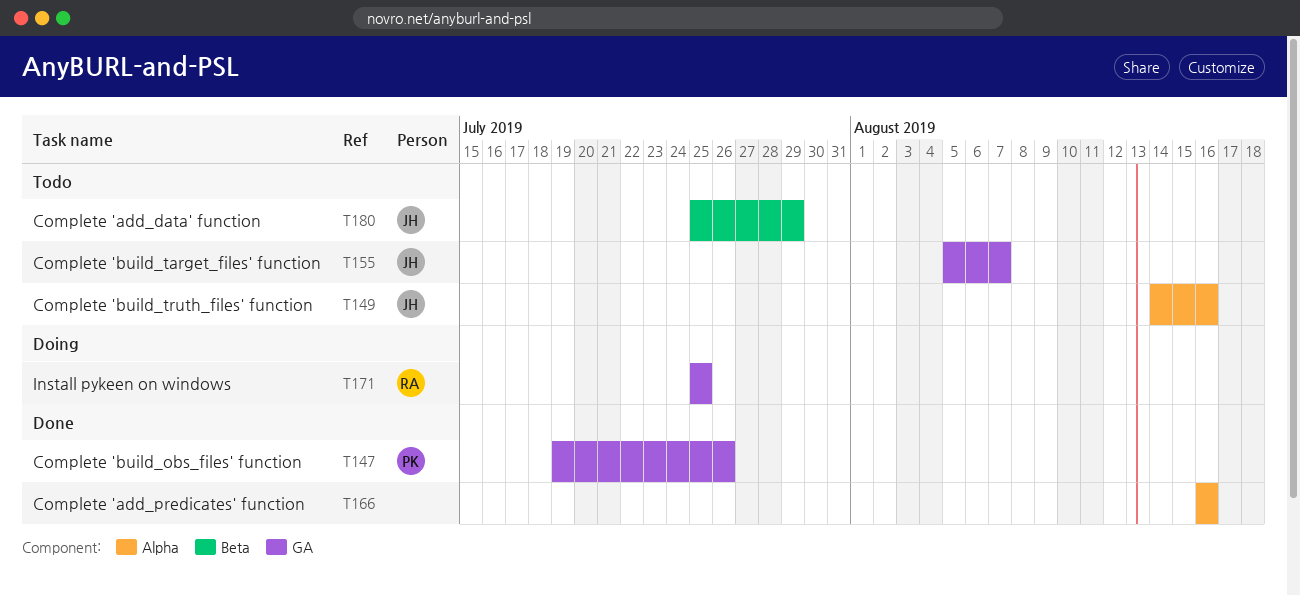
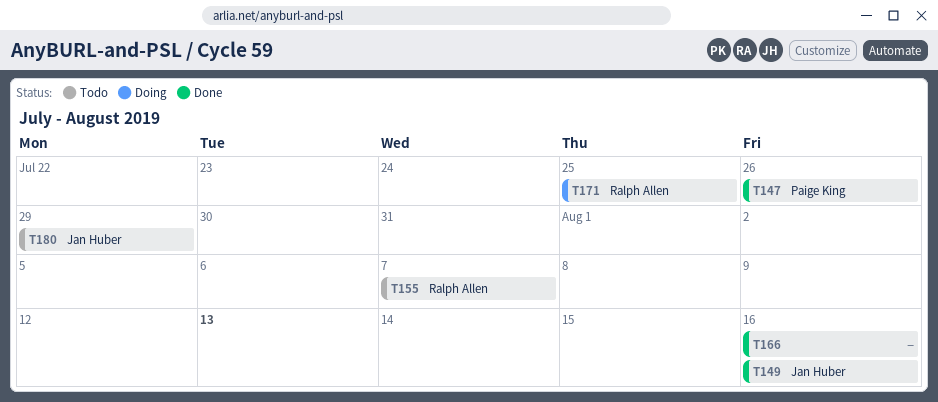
T149, status: Todo -> Done
T155, owner: Jan Huber -> Ralph Allen

